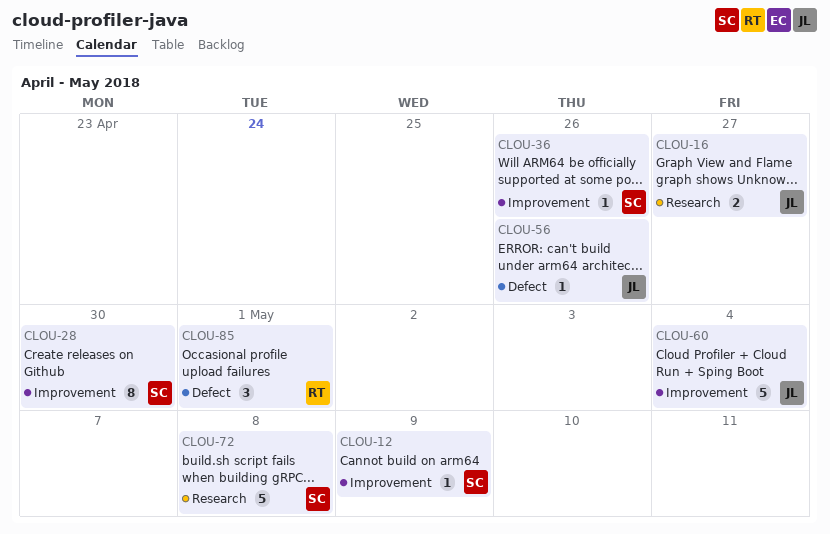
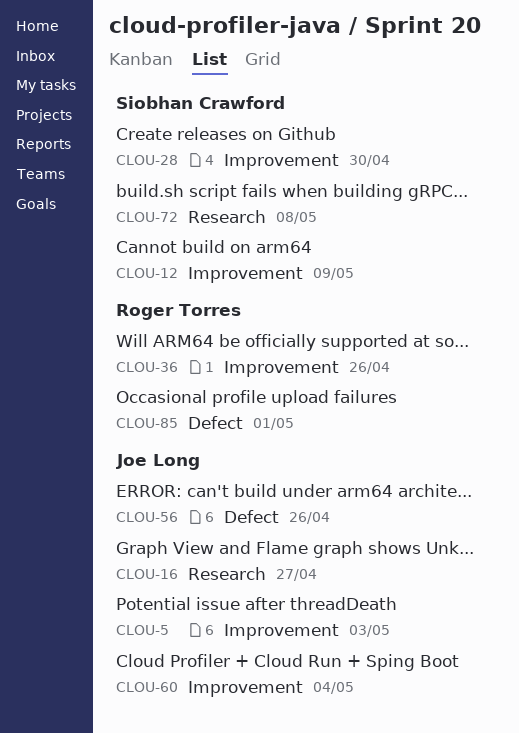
CLOU-5: none -> present
CLOU-36, owner: Siobhan Crawford -> Roger Torres

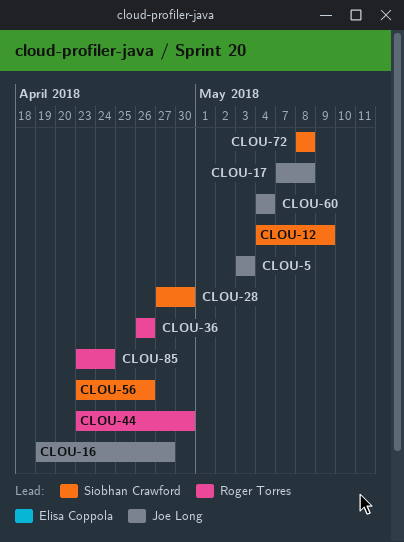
CLOU-17: none -> present
CLOU-44: none -> present
CLOU-56, owner: Joe Long -> Siobhan Crawford
CLOU-85, due: May 1 -> Apr 24

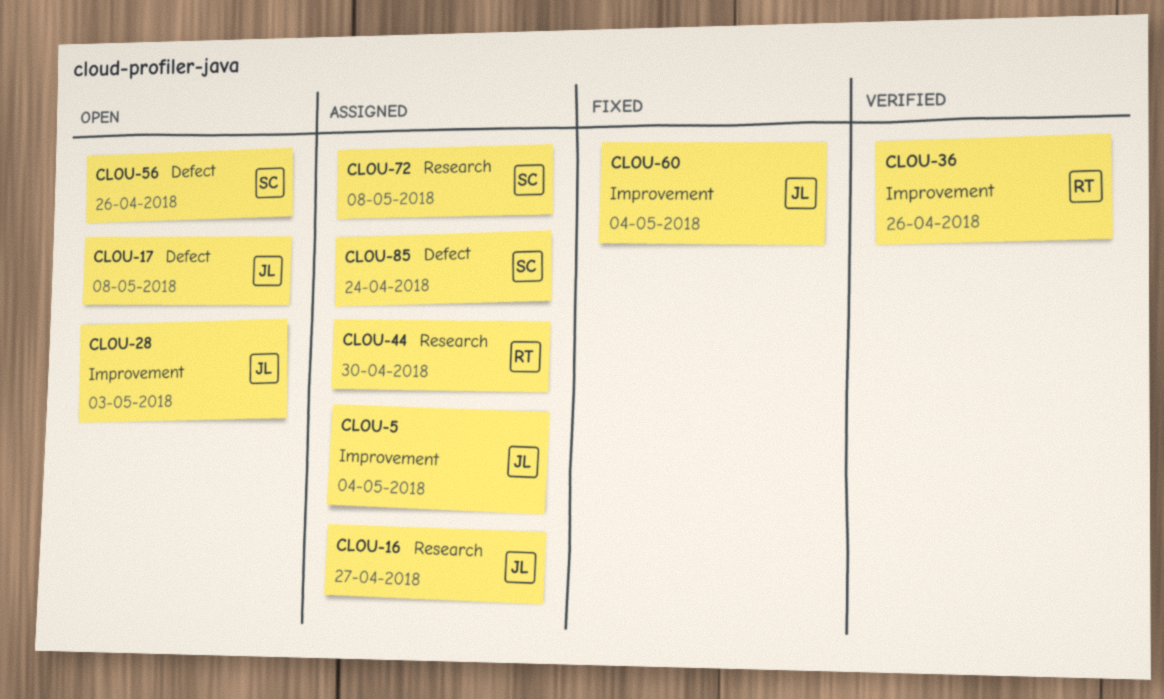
CLOU-5, due: May 3 -> May 4
CLOU-12: present -> none
CLOU-28, owner: Siobhan Crawford -> Joe Long
CLOU-28, due: Apr 30 -> May 3
CLOU-85, owner: Roger Torres -> Siobhan Crawford

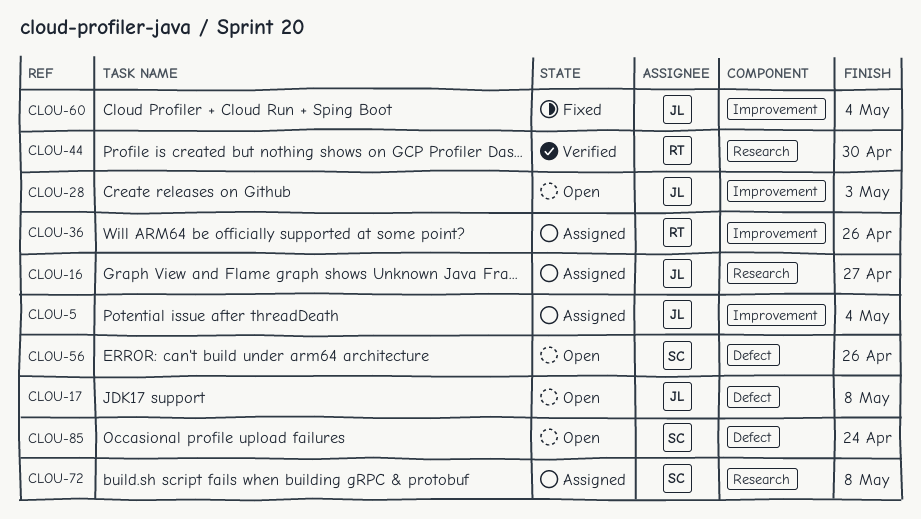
CLOU-36, status: Verified -> Assigned
CLOU-44, status: Assigned -> Verified
CLOU-85, status: Assigned -> Open

